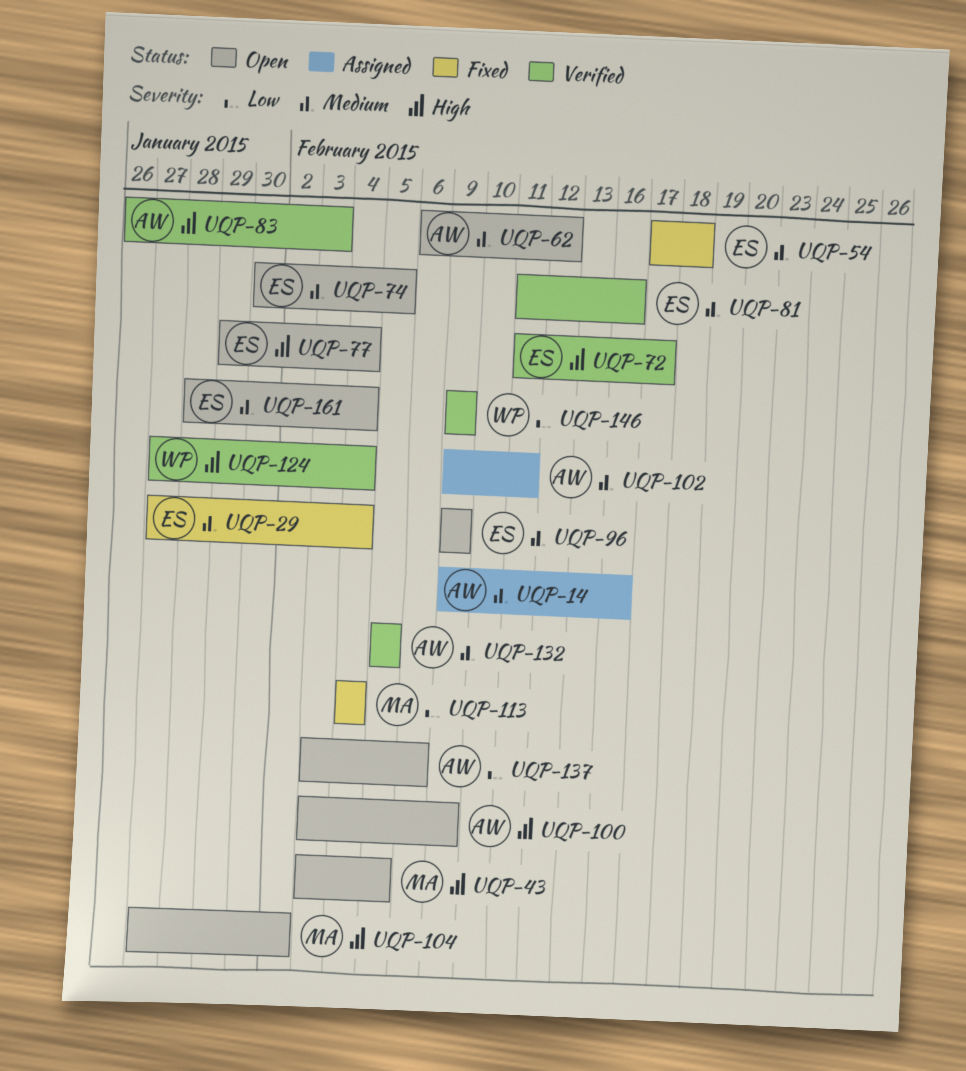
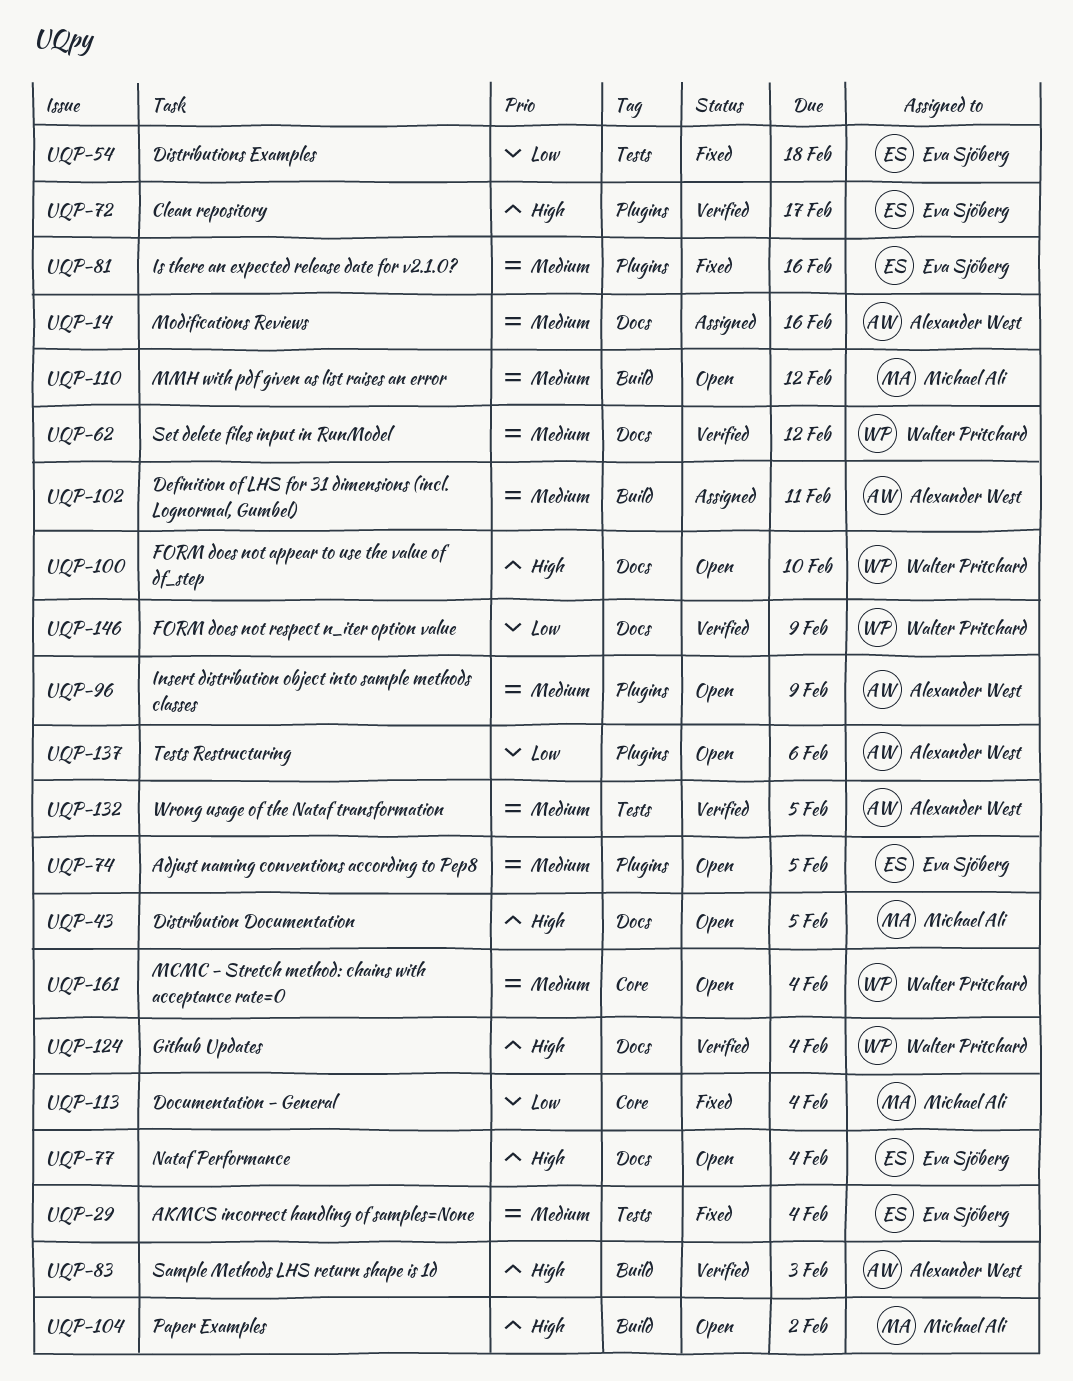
UQP-54, priority: Medium -> Low
UQP-62, status: Open -> Verified
UQP-62, owner: Alexander West -> Walter Pritchard
UQP-81, status: Verified -> Fixed
UQP-96, owner: Eva Sjöberg -> Alexander West
UQP-100, owner: Alexander West -> Walter Pritchard
UQP-100, due: Feb 9 -> Feb 10
UQP-110: none -> present
UQP-161, owner: Eva Sjöberg -> Walter Pritchard

